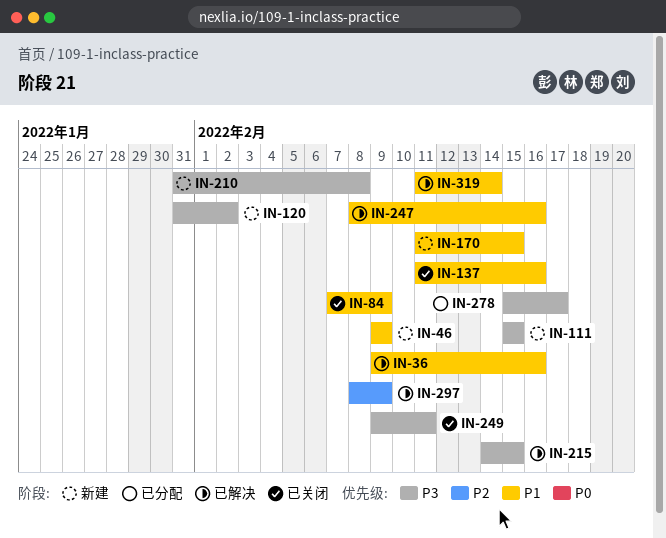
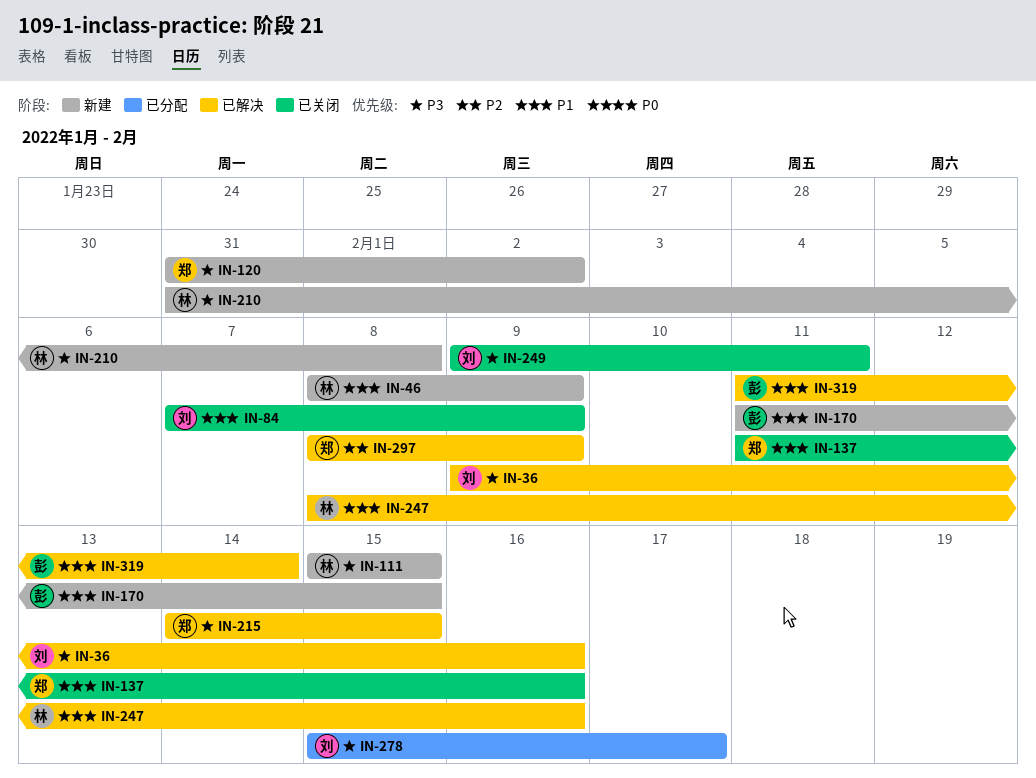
IN-36, priority: P1 -> P3
IN-46, start: Feb 9 -> Feb 8

